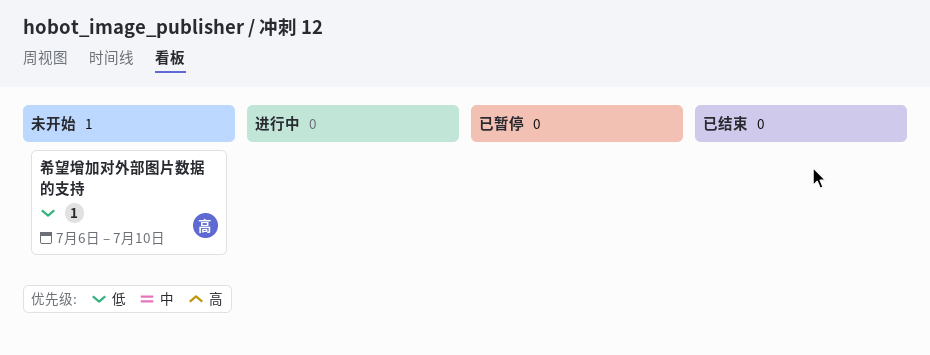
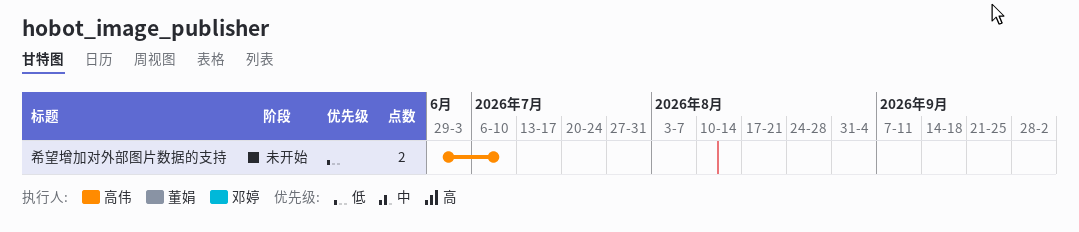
希望增加对外部图片数据的支持, estimate: 1 -> 2
希望增加对外部图片数据的支持, start: Jul 6 -> Jun 29

